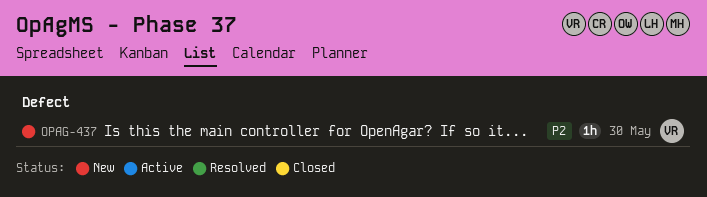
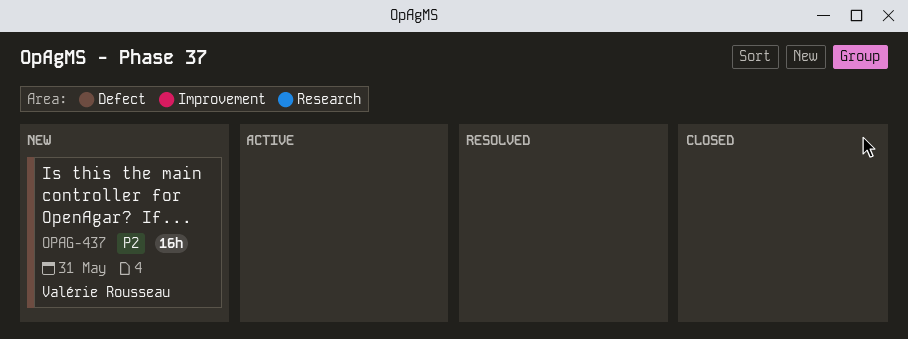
OPAG-437, estimate: 1h -> 16h
OPAG-437, due: May 30 -> May 31

